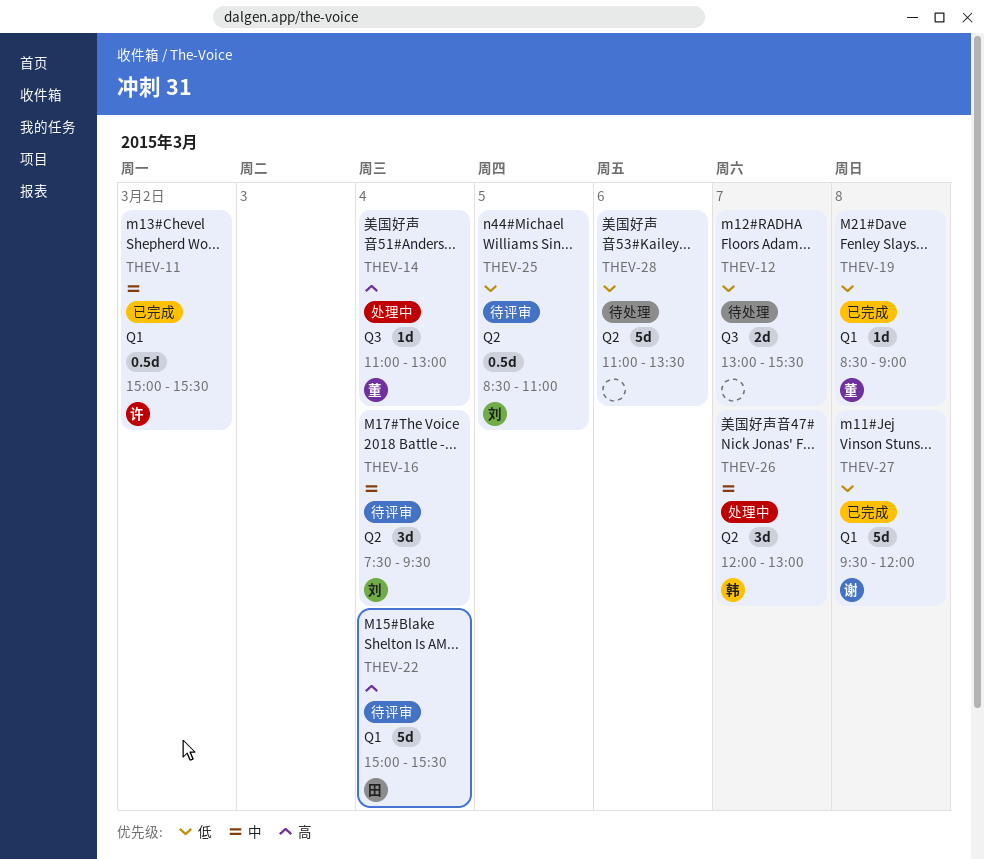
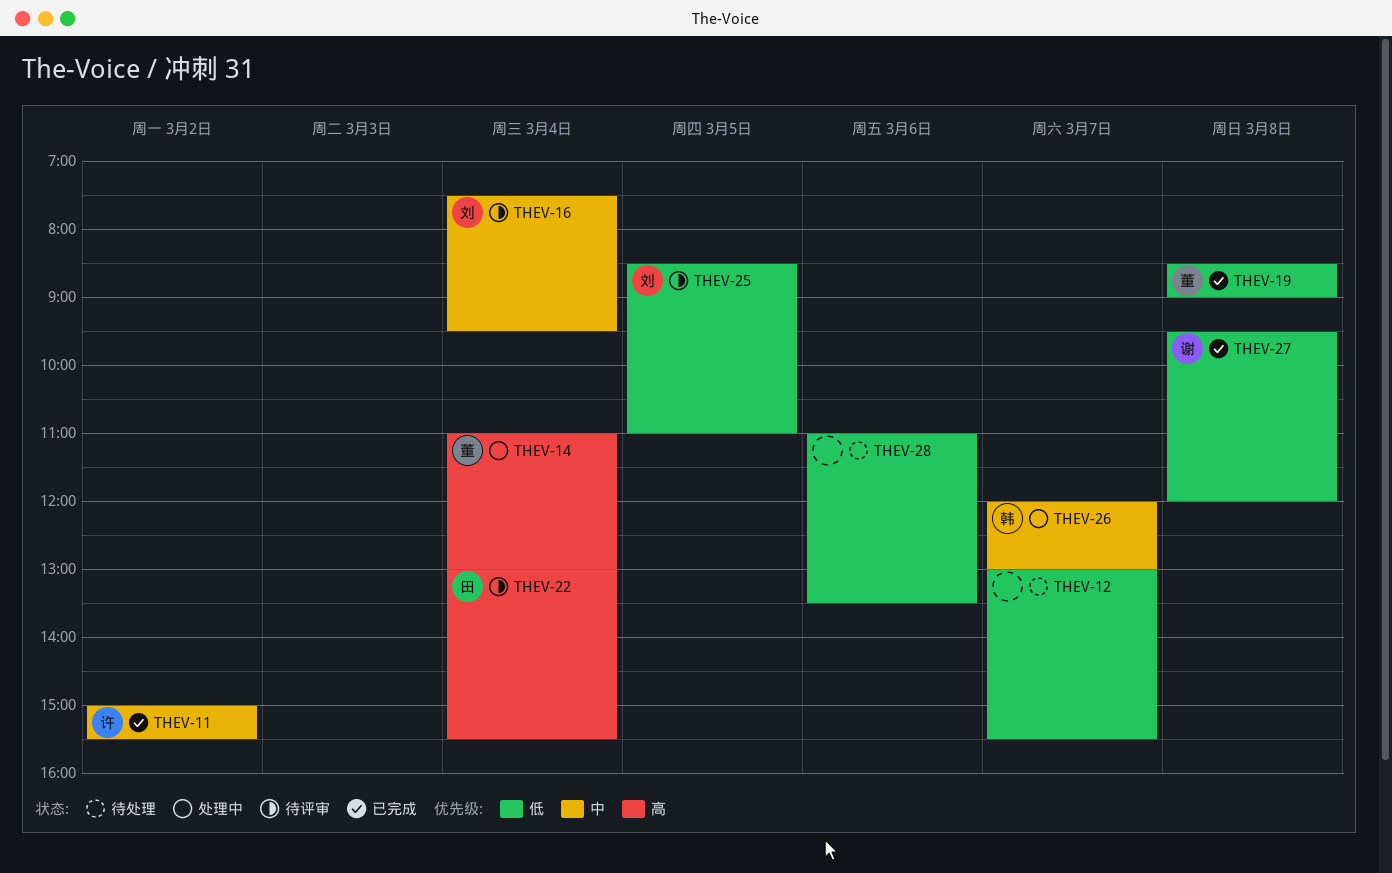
THEV-22, begins: 15:00 -> 13:00

